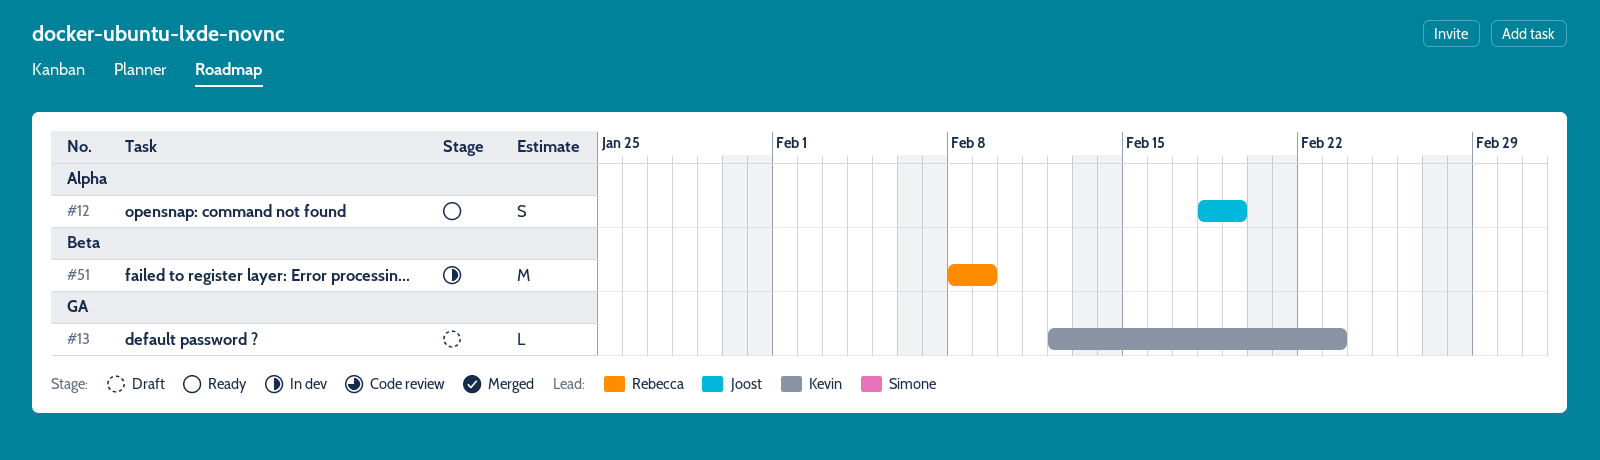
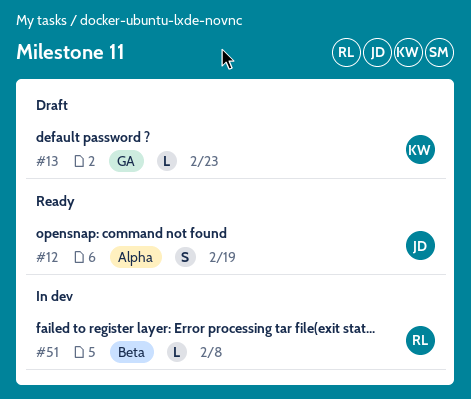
#51, estimate: M -> L
#51, due: Feb 9 -> Feb 8

